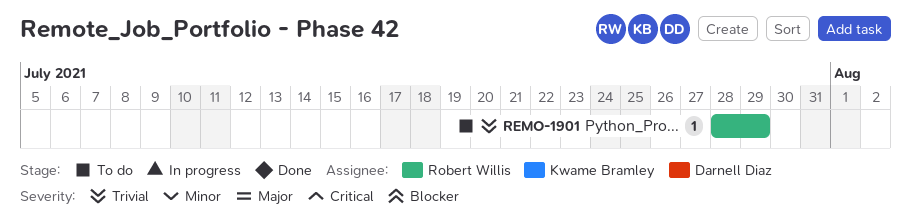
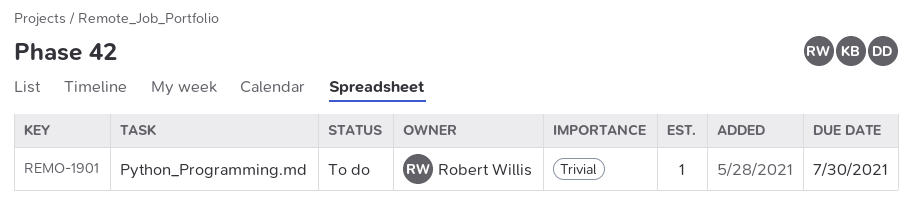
REMO-1901, due: Jul 29 -> Jul 30

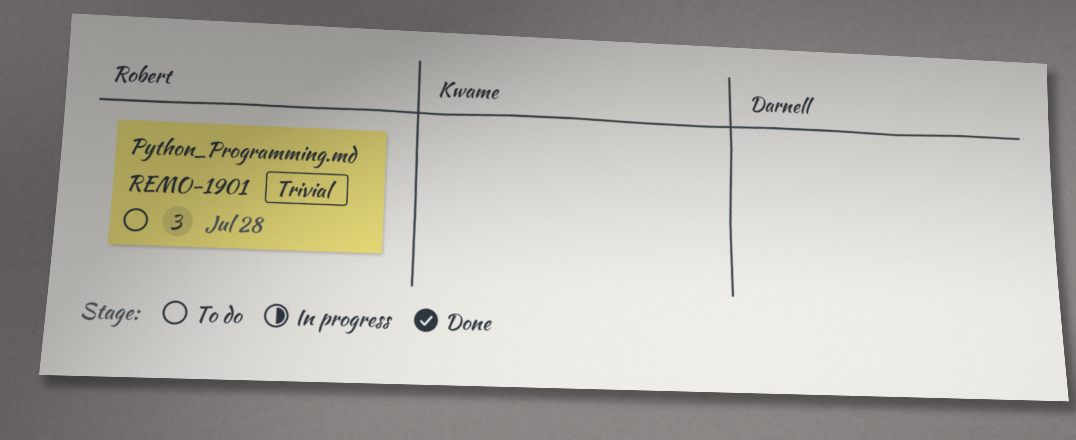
REMO-1901, estimate: 1 -> 3
REMO-1901, due: Jul 30 -> Jul 28

